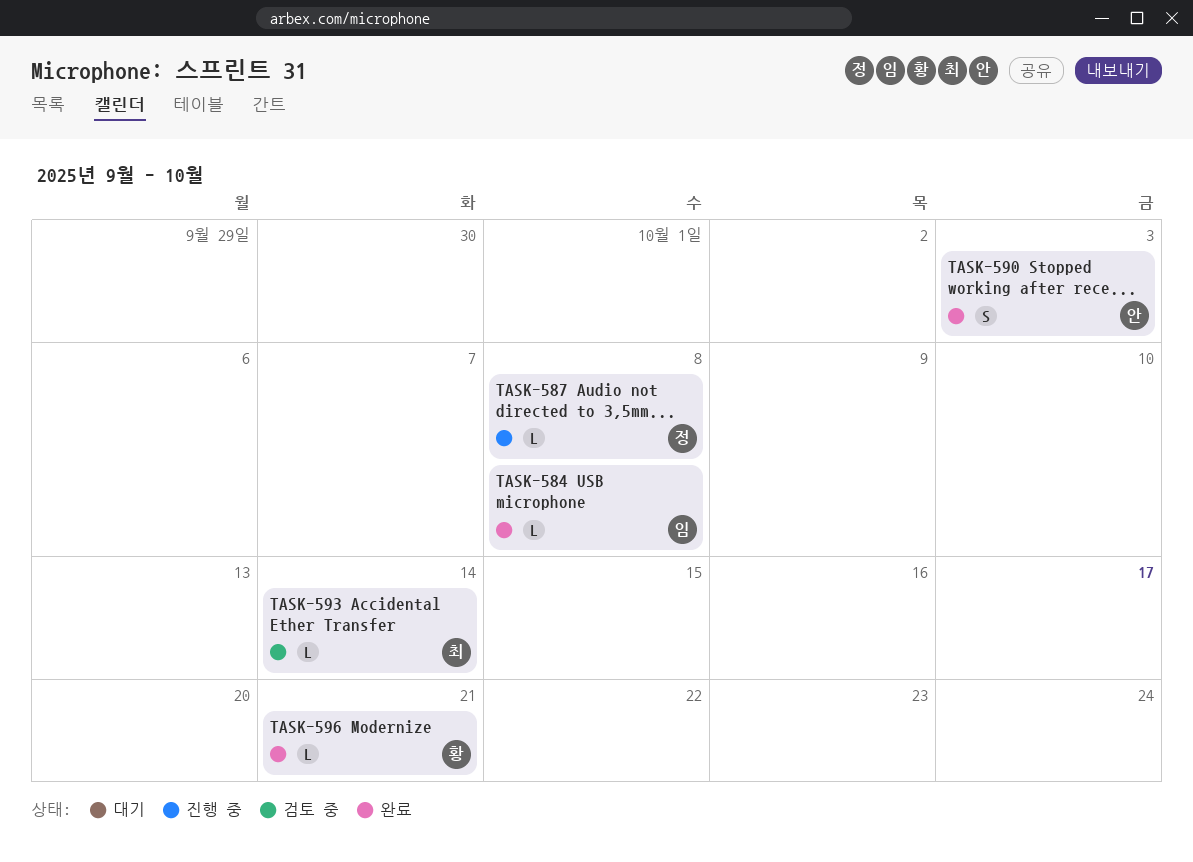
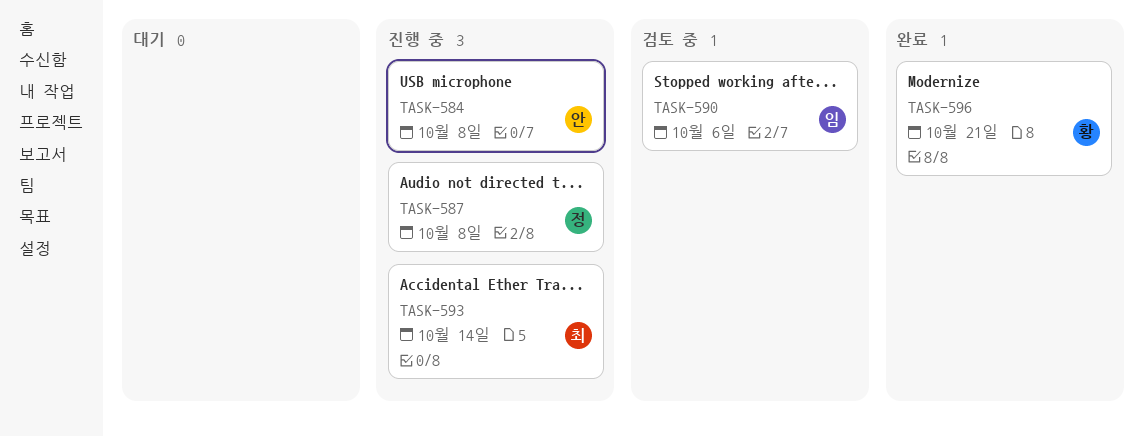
TASK-584, status: 완료 -> 진행 중
TASK-584, owner: 임 -> 안
TASK-590, status: 완료 -> 검토 중
TASK-590, owner: 안 -> 임
TASK-590, due: Oct 3 -> Oct 6
TASK-593, status: 검토 중 -> 진행 중

